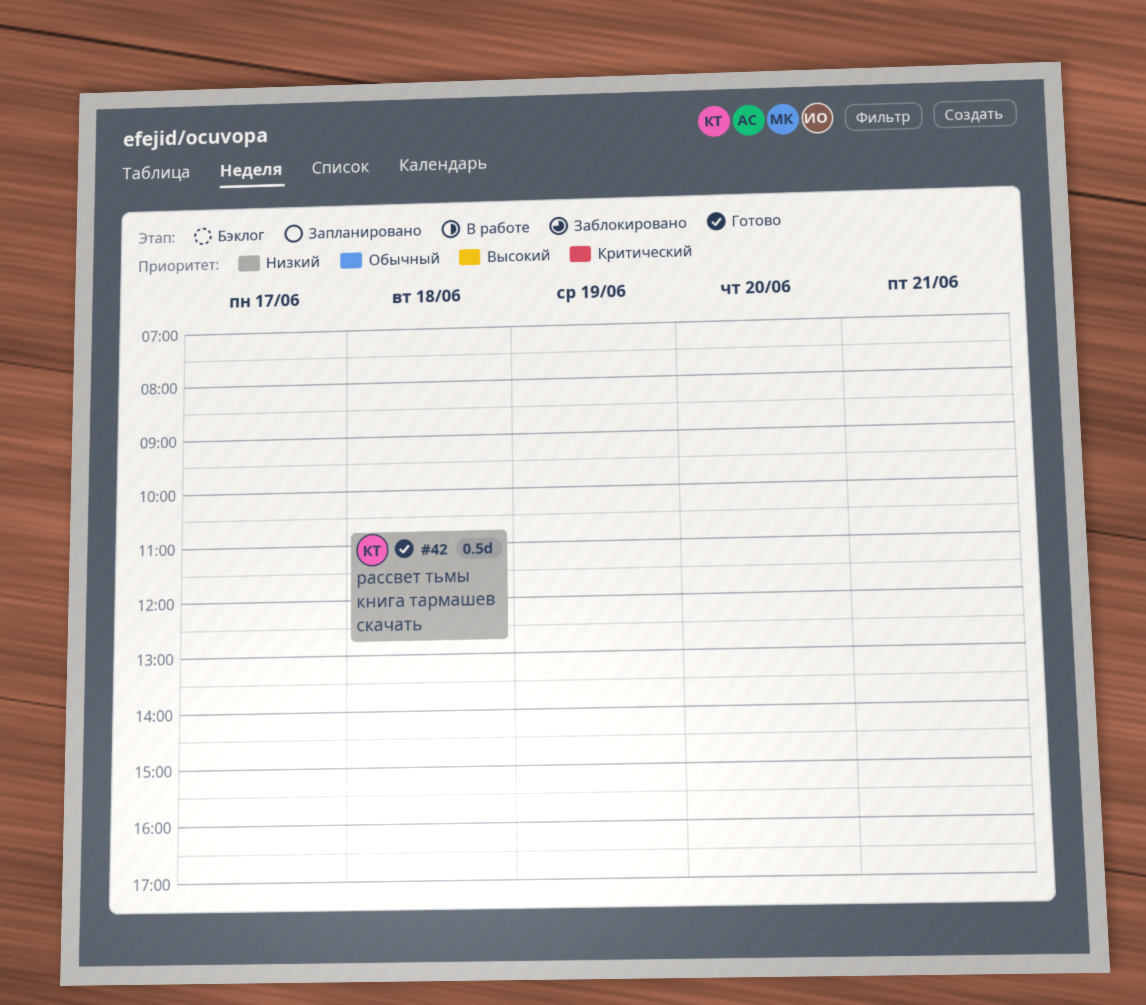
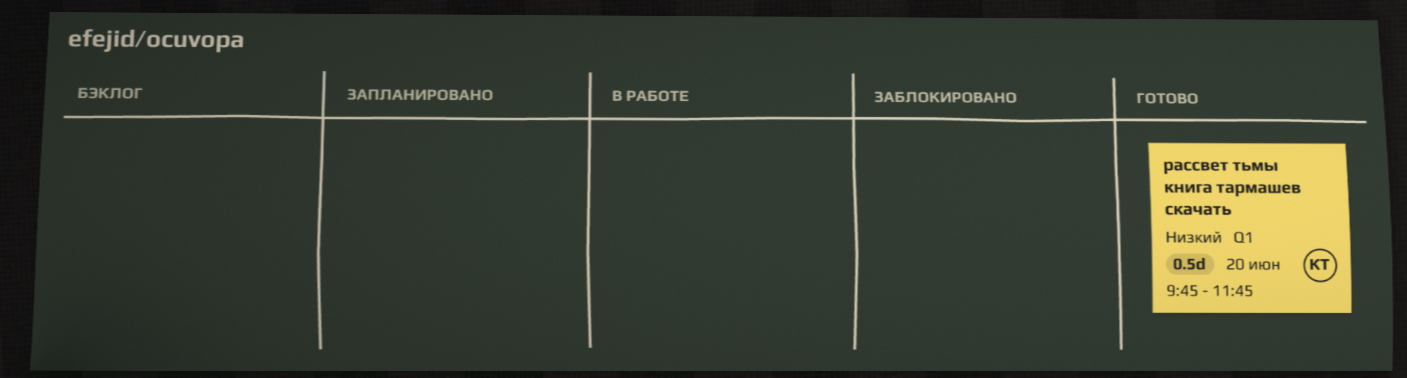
рассвет тьмы книга тармашев скачать, day: Jun 18 -> Jun 20
рассвет тьмы книга тармашев скачать, begins: 10:45 -> 09:45
рассвет тьмы книга тармашев скачать, ends: 12:45 -> 11:45

